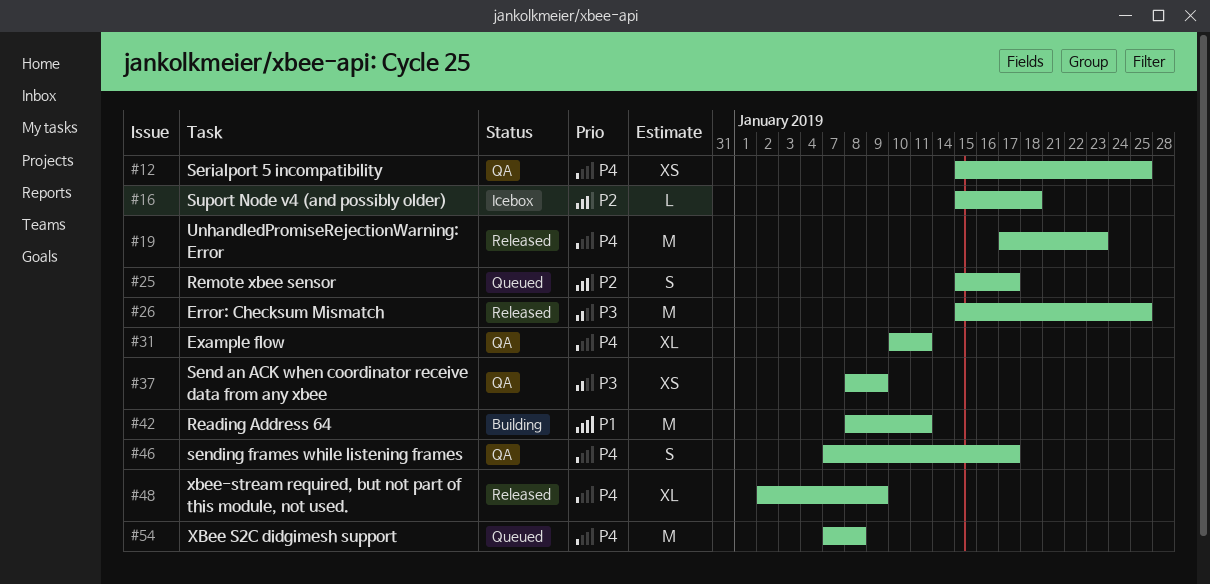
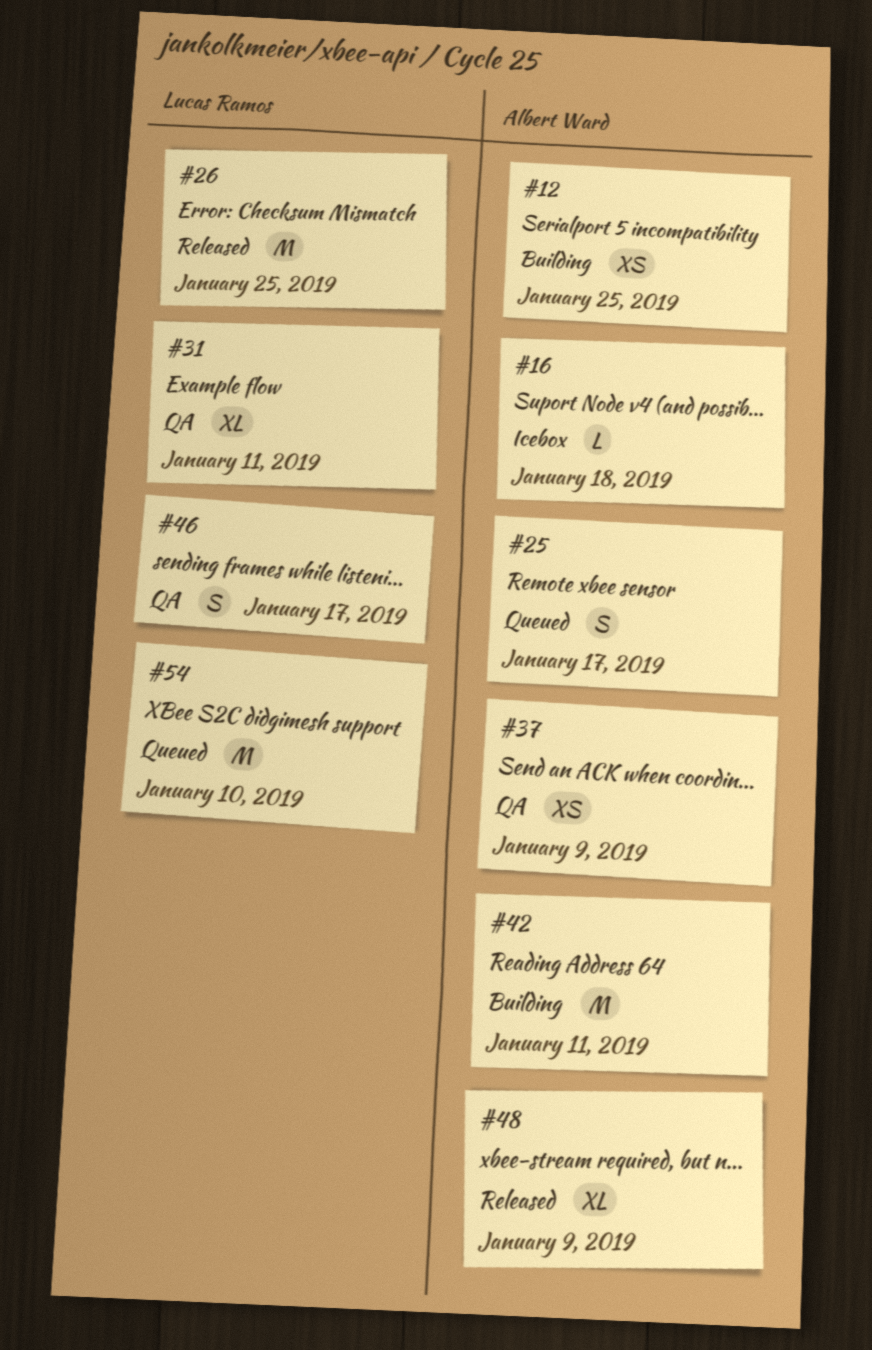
#12, status: QA -> Building
#19: present -> none
#54, due: Jan 8 -> Jan 10

